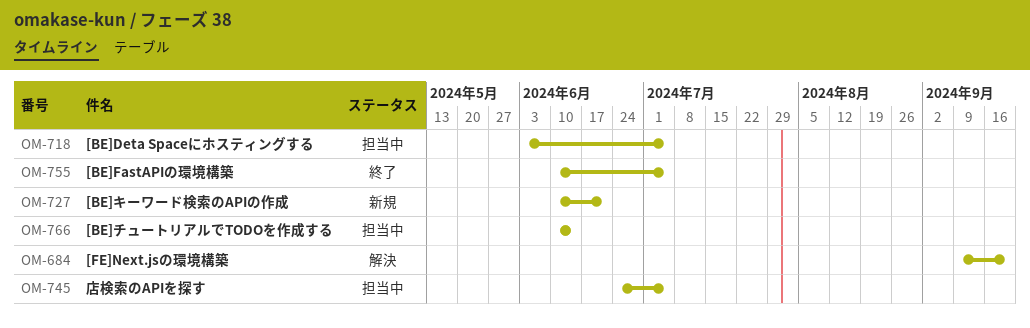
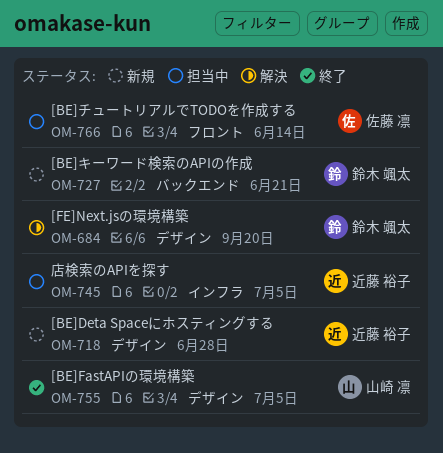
OM-718, status: 担当中 -> 新規
OM-718, due: Jul 5 -> Jun 28

